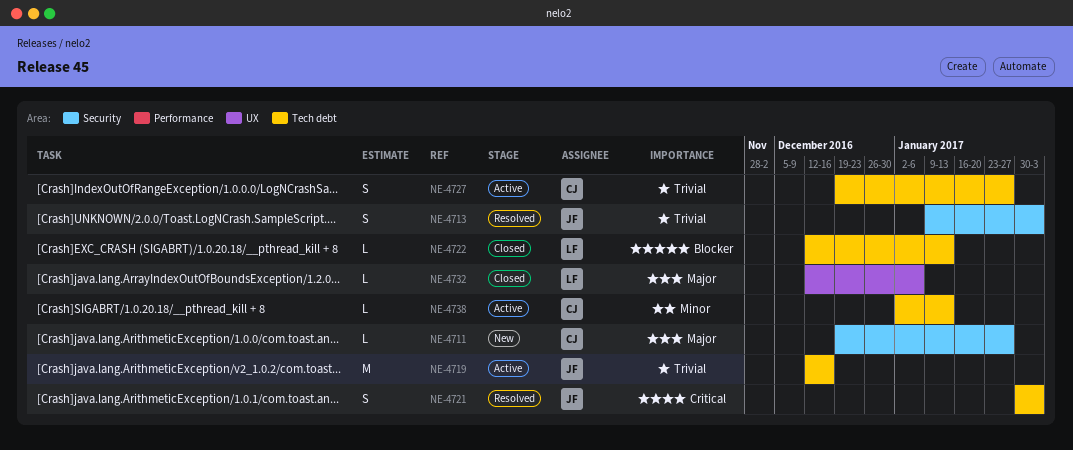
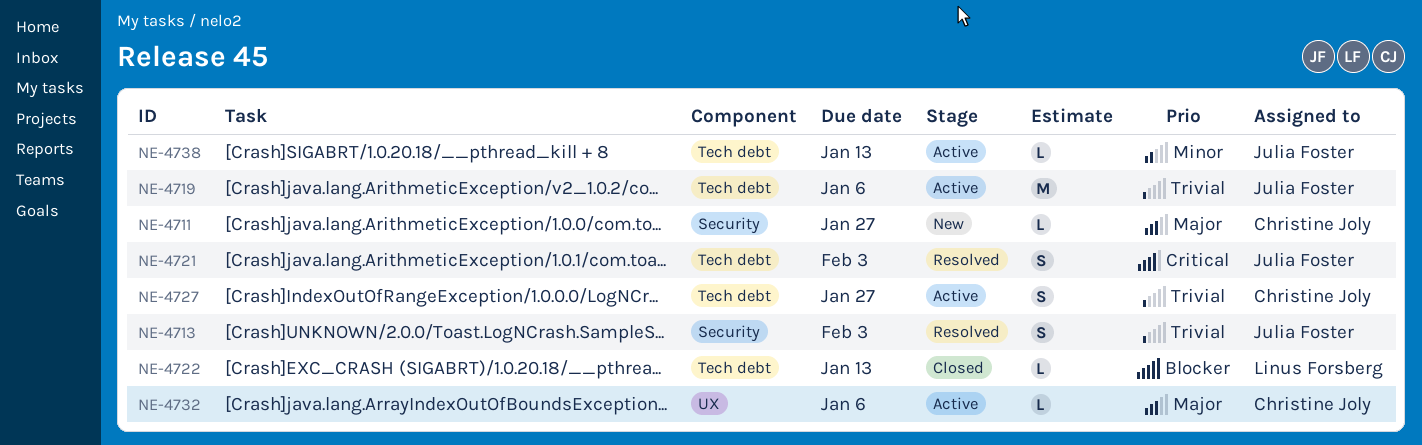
NE-4719, due: Dec 16 -> Jan 6
NE-4732, status: Closed -> Active
NE-4732, owner: Linus Forsberg -> Christine Joly
NE-4738, owner: Christine Joly -> Julia Foster

